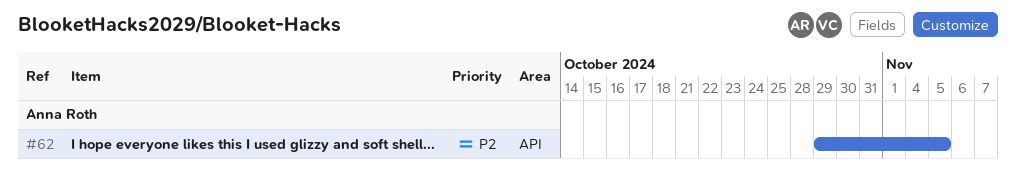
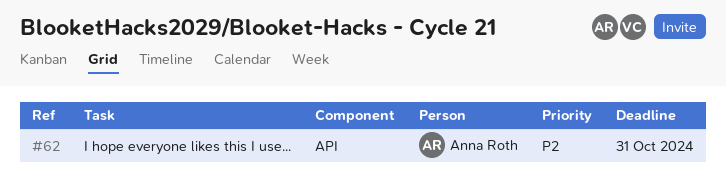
#62, due: Nov 5 -> Oct 31

